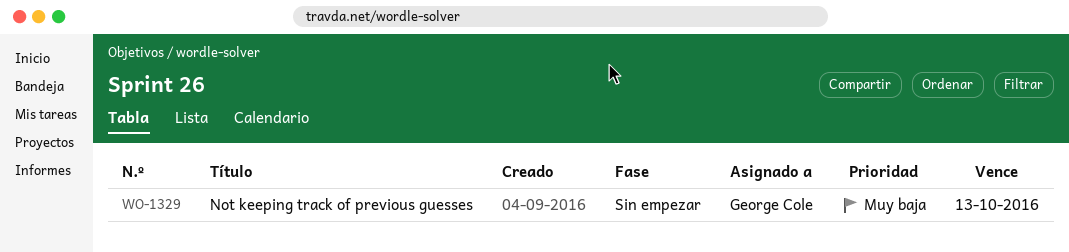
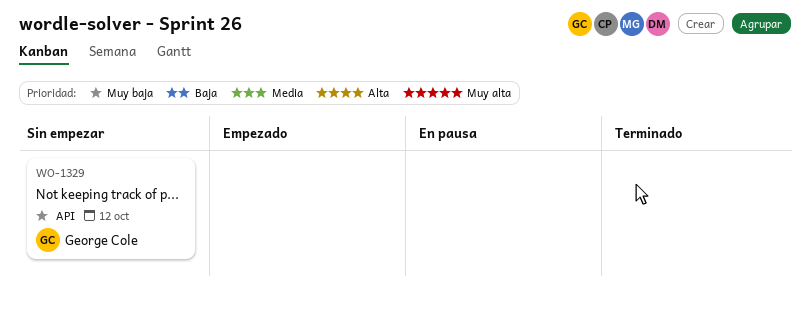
WO-1329, due: Oct 13 -> Oct 12

